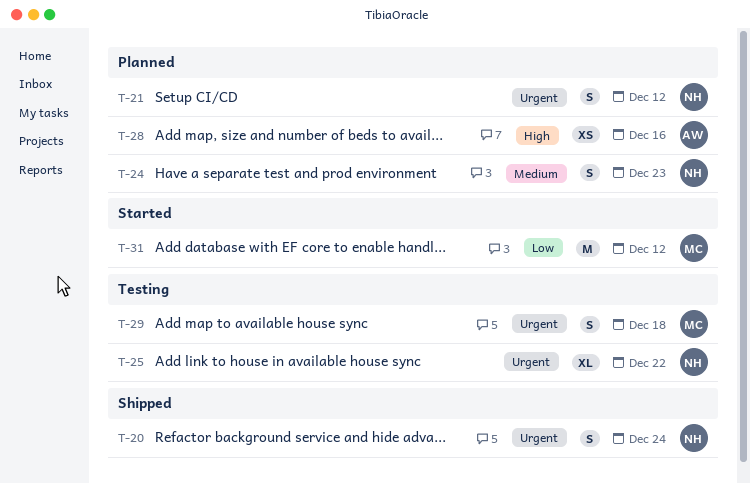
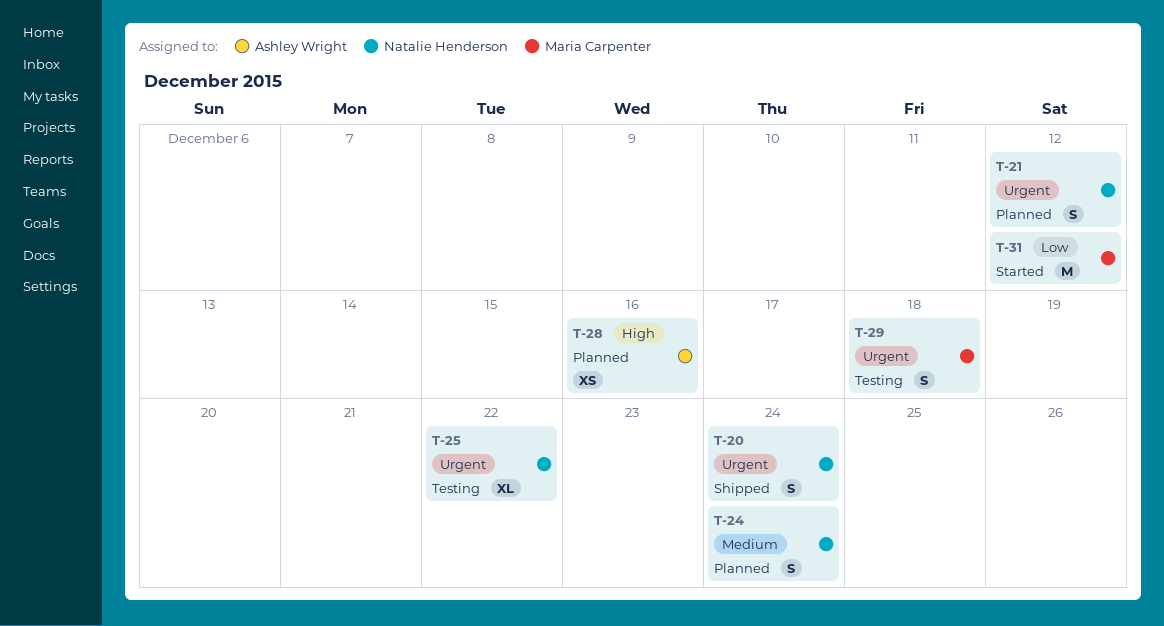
T-24, due: Dec 23 -> Dec 24

